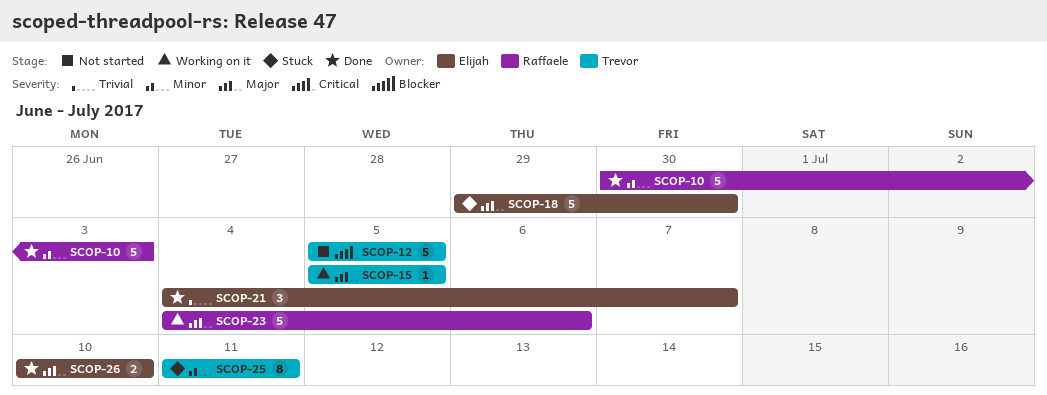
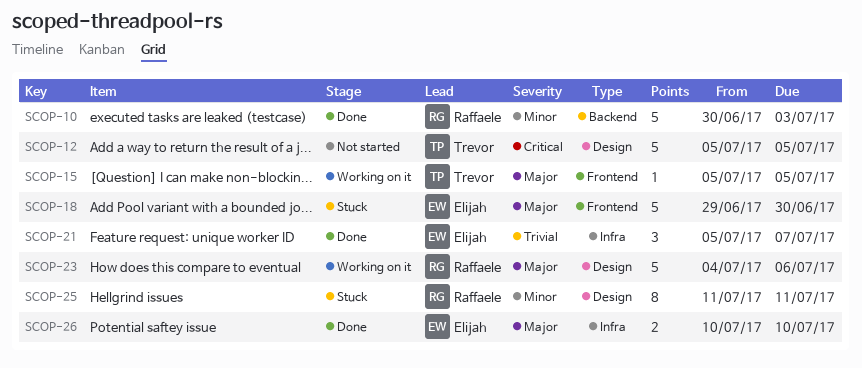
SCOP-21, start: Jul 4 -> Jul 5
SCOP-25, owner: Trevor -> Raffaele

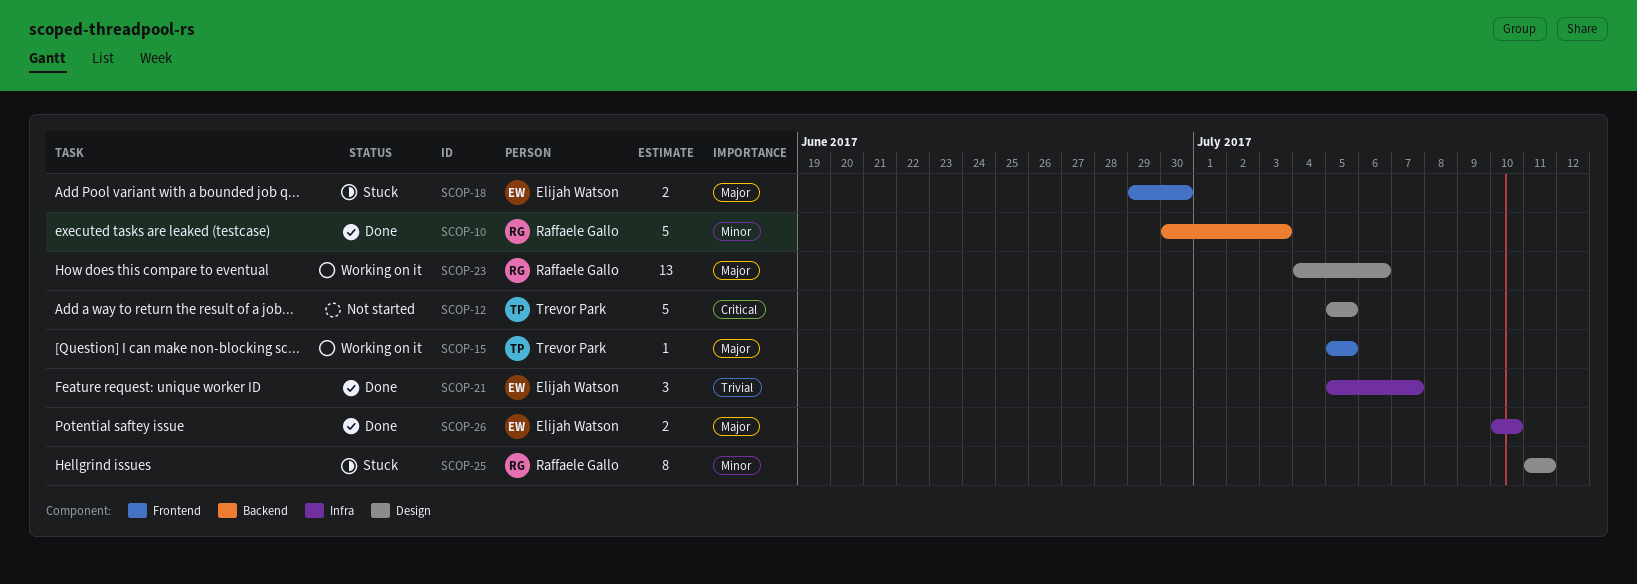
SCOP-18, estimate: 5 -> 2
SCOP-23, estimate: 5 -> 13

